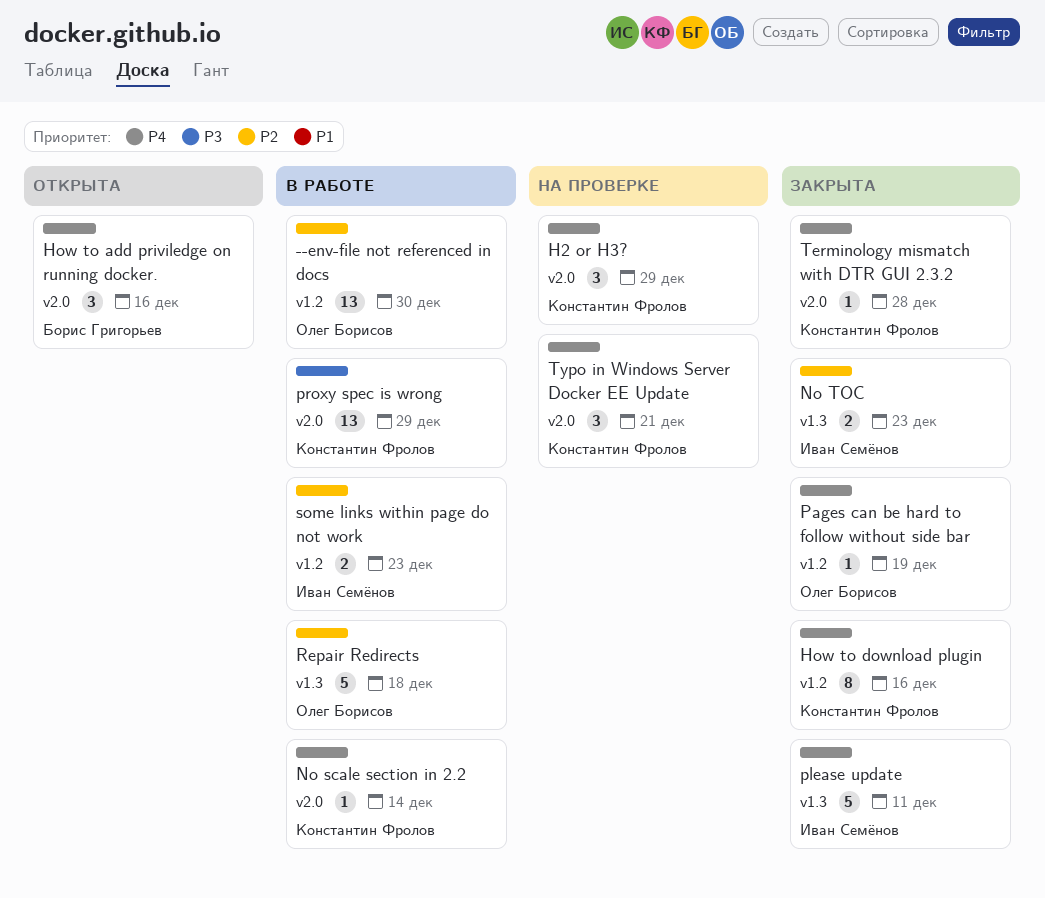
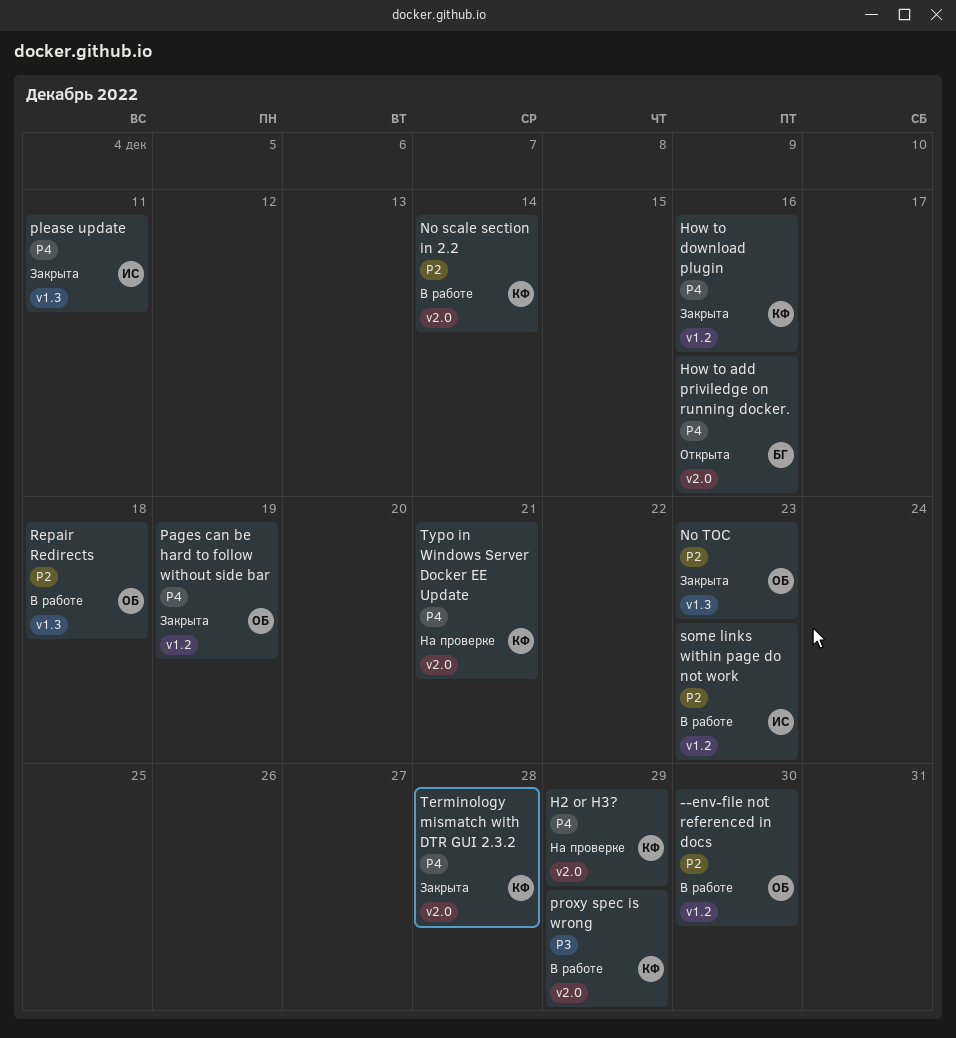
No scale section in 2.2, priority: P4 -> P2
No TOC, owner: Иван Семёнов -> Олег Борисов

